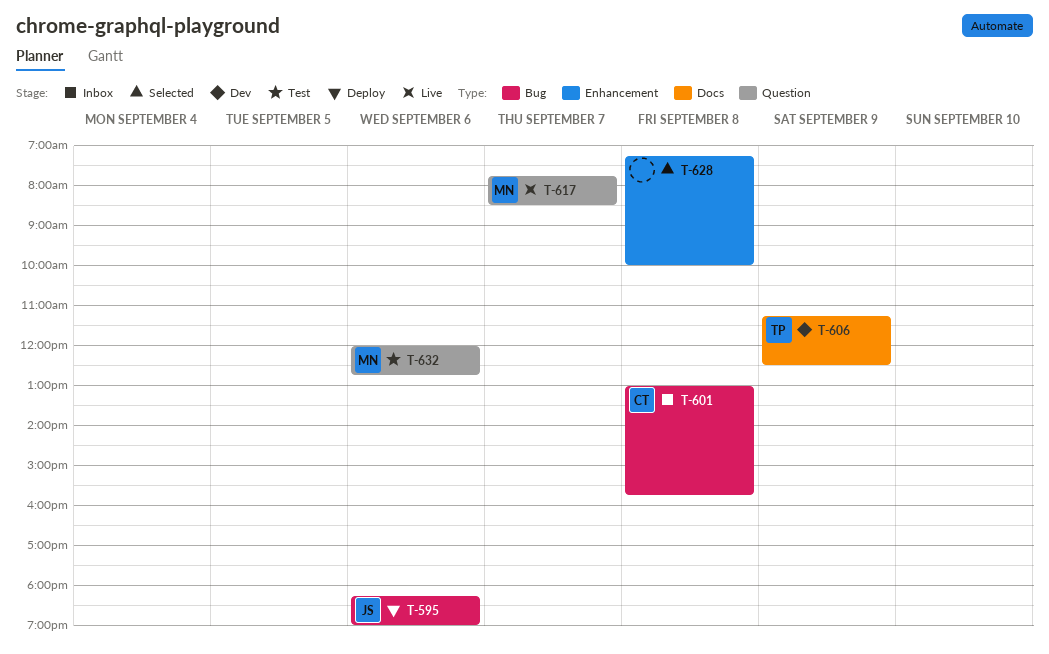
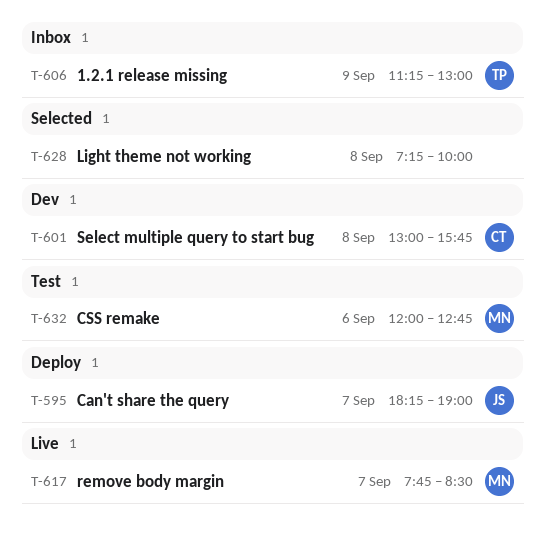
T-595, day: Sep 6 -> Sep 7
T-601, status: Inbox -> Dev
T-606, status: Dev -> Inbox
T-606, ends: 12:30 -> 13:00

